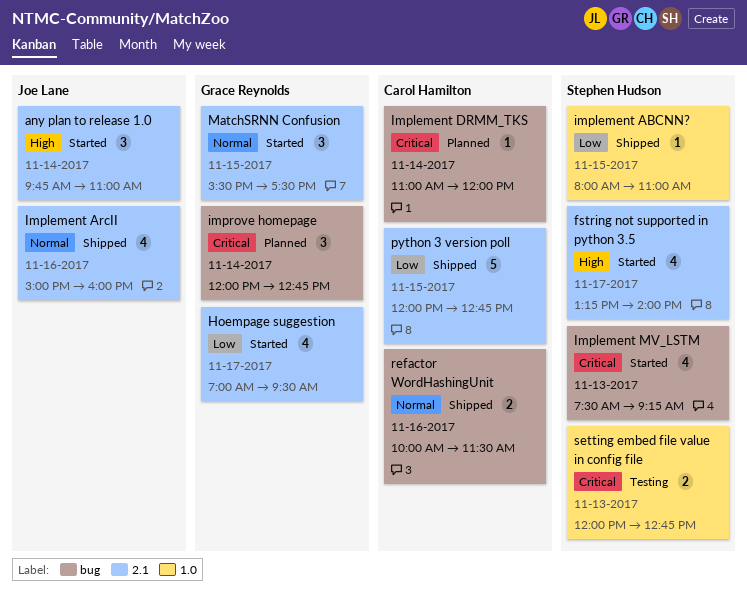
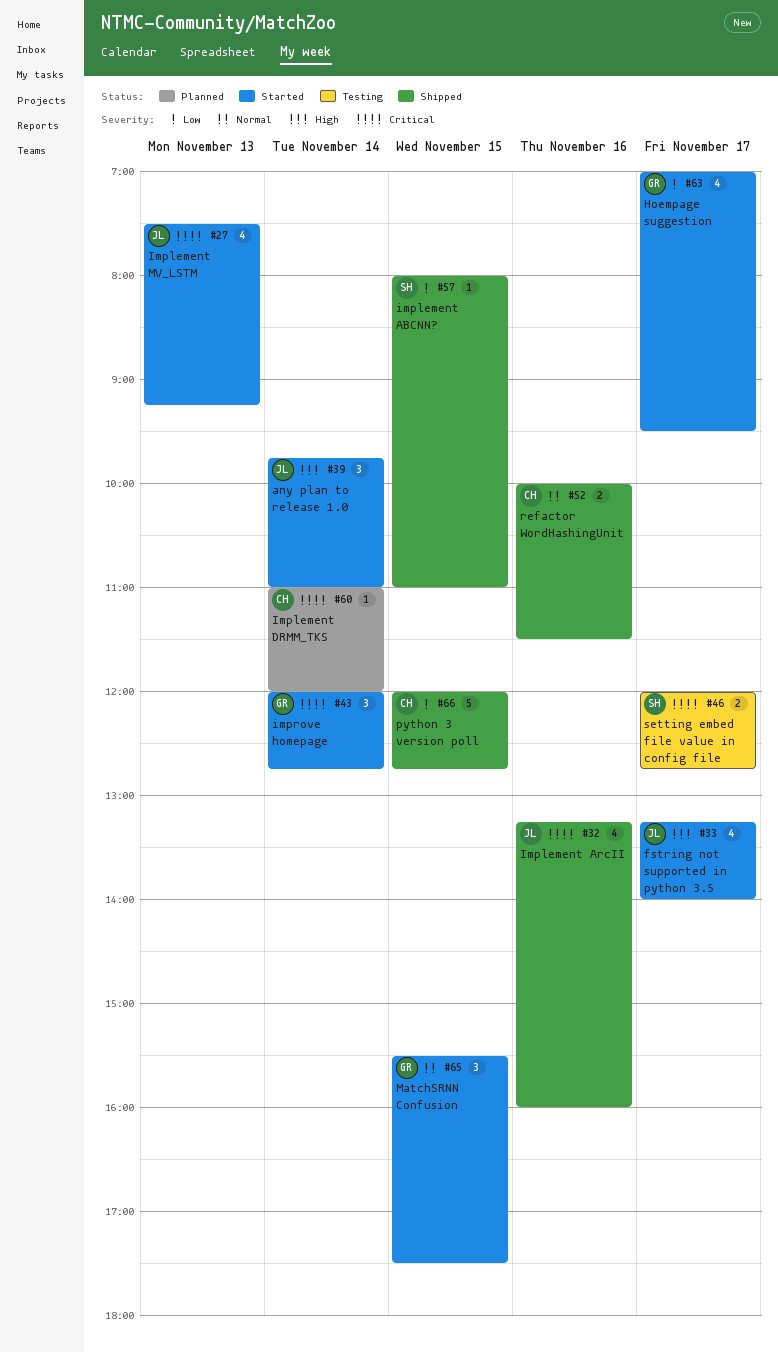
fstring not supported in python 3.5, owner: Stephen Hudson -> Joe Lane
Implement ArcII, priority: Normal -> Critical
Implement ArcII, begins: 15:00 -> 13:15
Implement MV_LSTM, owner: Stephen Hudson -> Joe Lane
improve homepage, status: Planned -> Started
setting embed file value in config file, day: Nov 13 -> Nov 17

